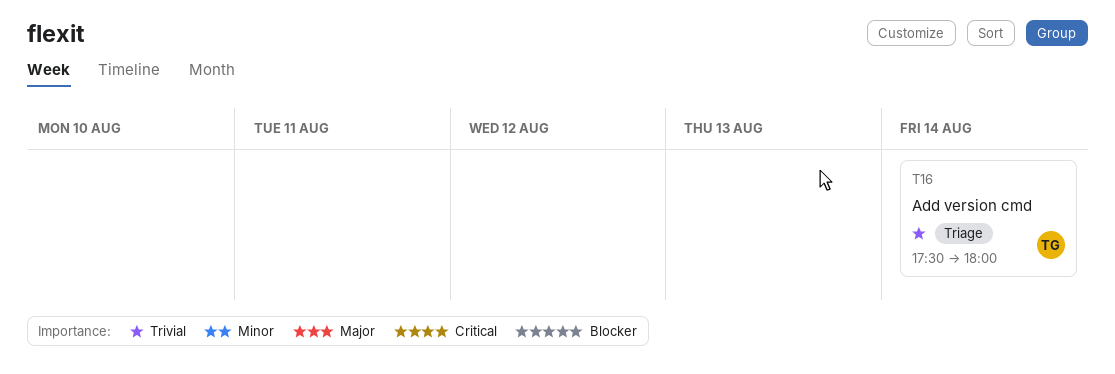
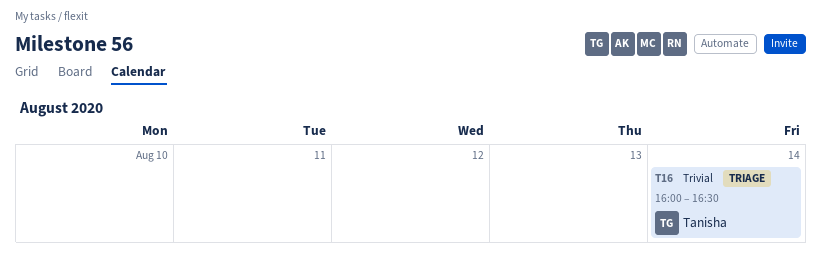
T16, begins: 17:30 -> 16:00
T16, ends: 18:00 -> 16:30

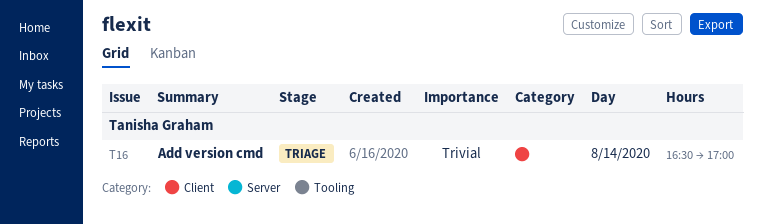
T16, begins: 16:00 -> 16:30
T16, ends: 16:30 -> 17:00

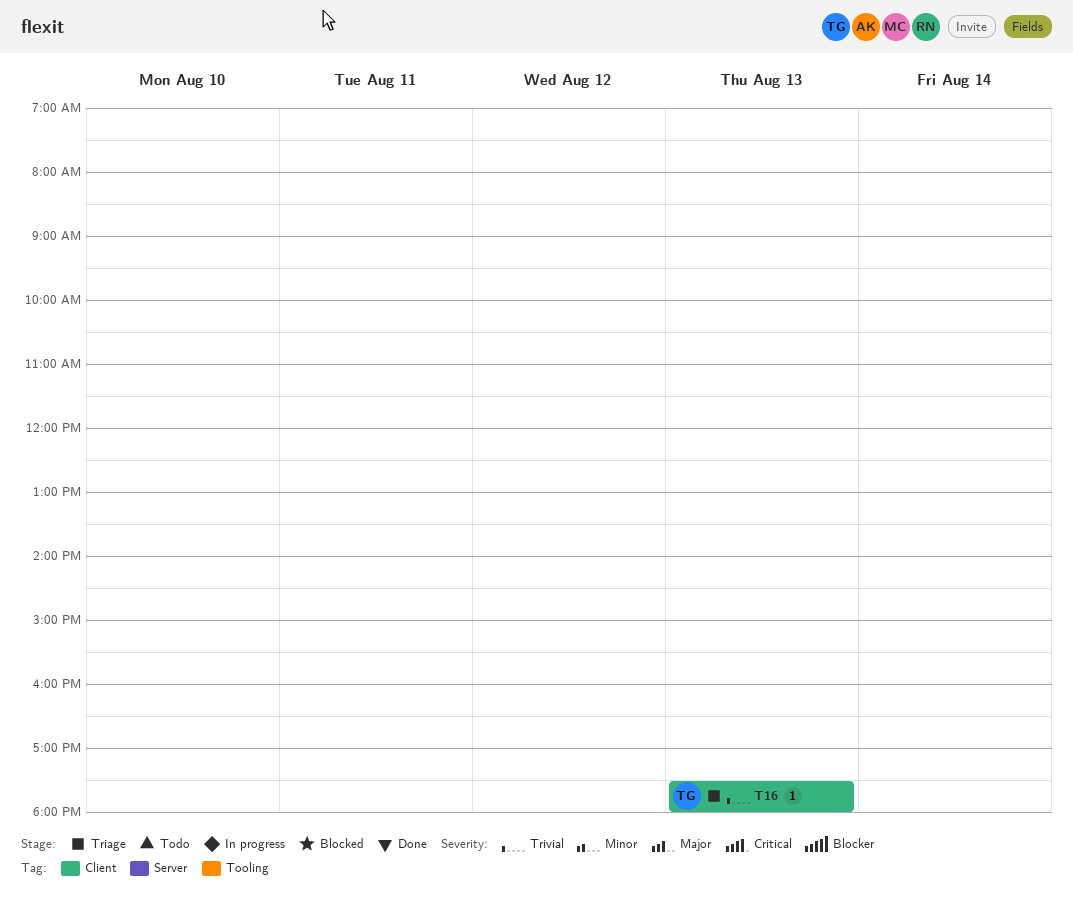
T16, day: Aug 14 -> Aug 13
T16, begins: 16:30 -> 17:30
T16, ends: 17:00 -> 18:00

